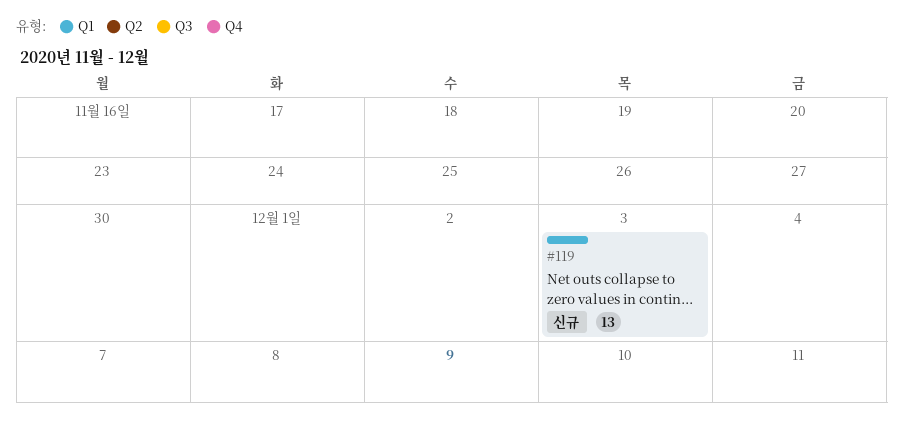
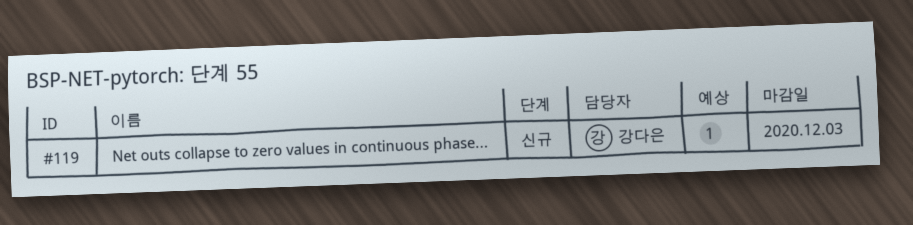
#119, estimate: 13 -> 1

